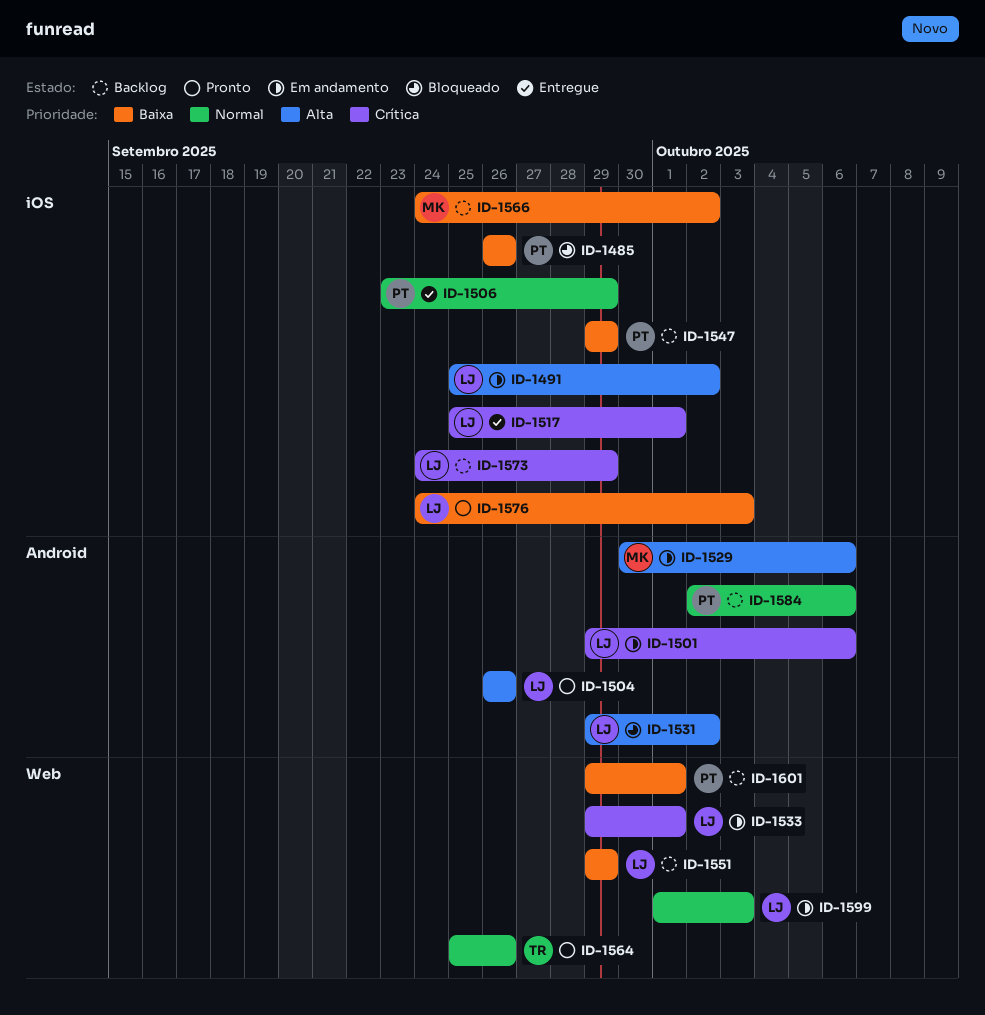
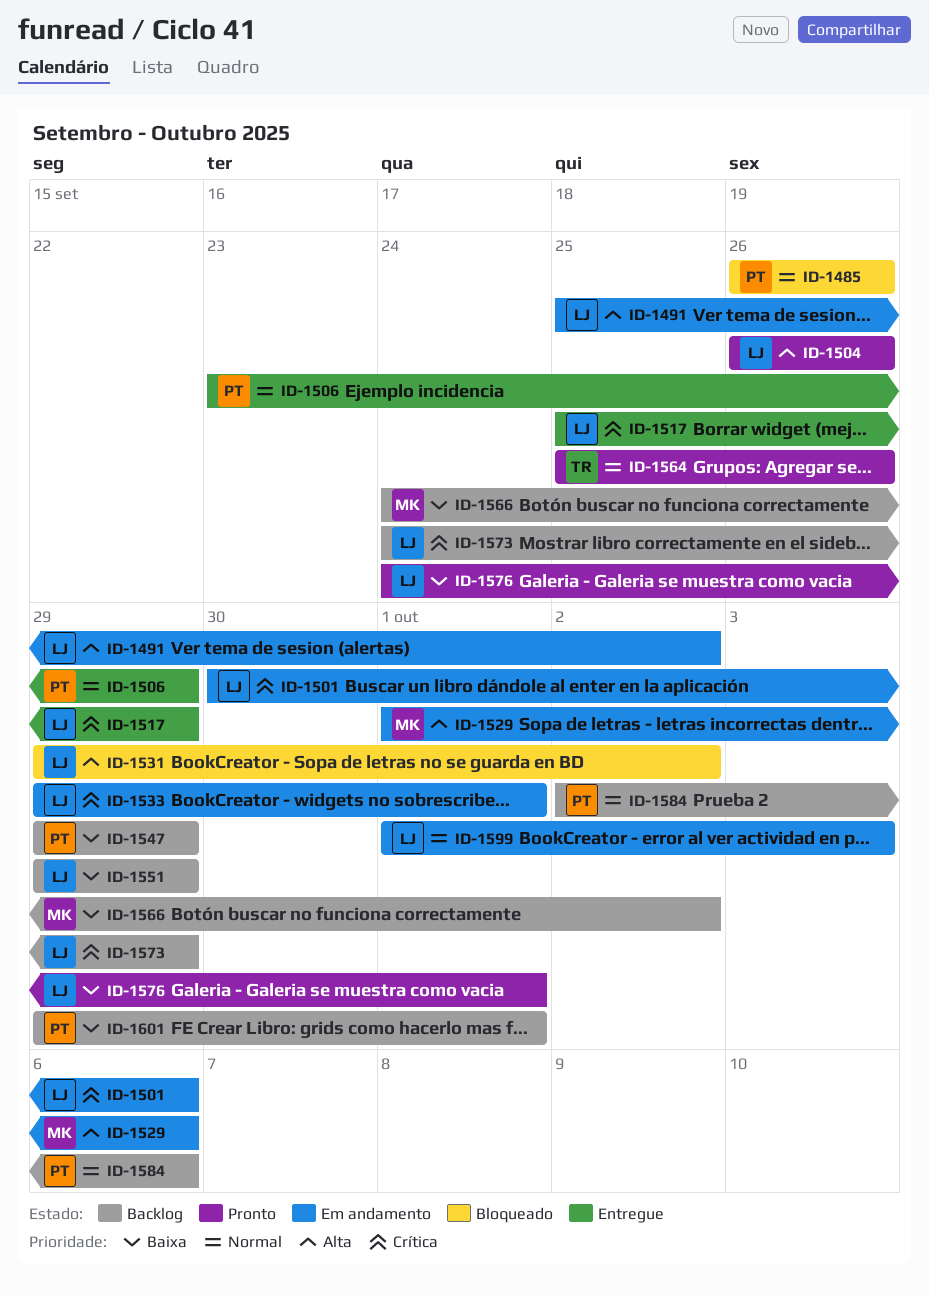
ID-1485, priority: Baixa -> Normal
ID-1501, start: Sep 29 -> Sep 30
ID-1517, due: Oct 1 -> Sep 29
ID-1529, start: Sep 30 -> Oct 1
ID-1576, due: Oct 3 -> Oct 1

